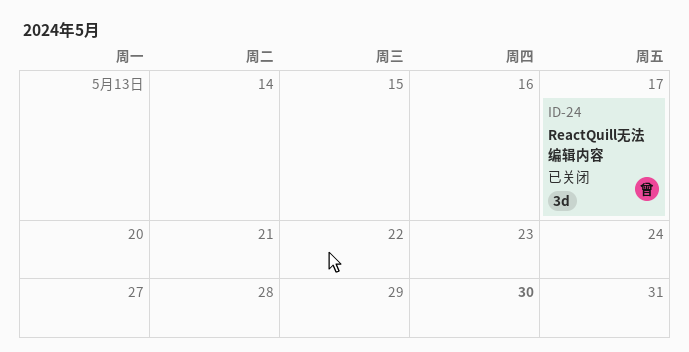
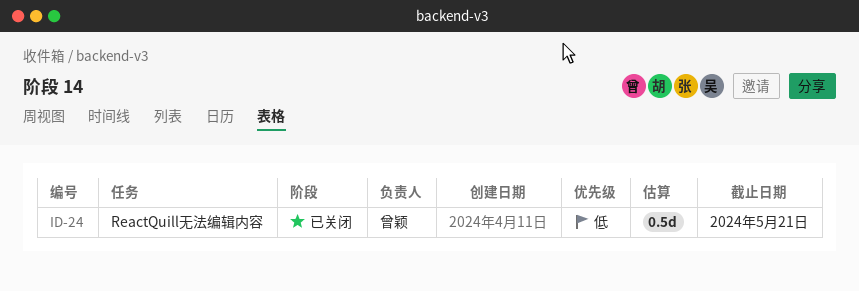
ID-24, estimate: 3d -> 0.5d
ID-24, due: May 17 -> May 21

